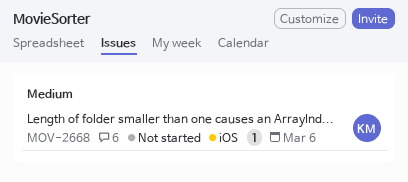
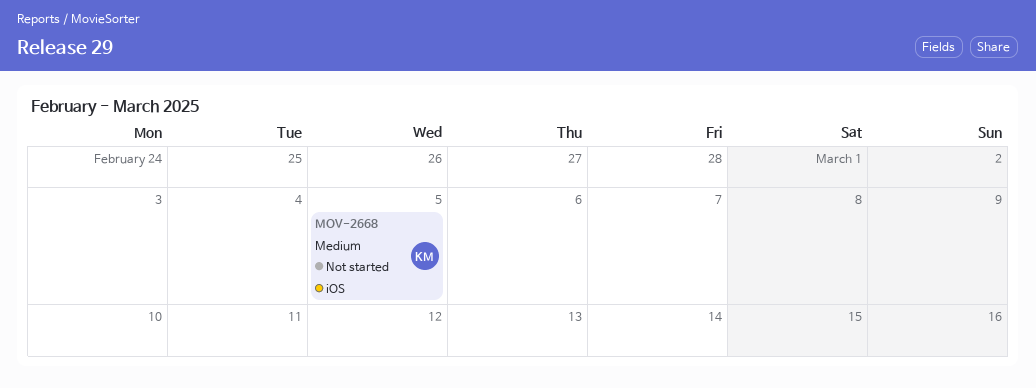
MOV-2668, due: Mar 6 -> Mar 5

